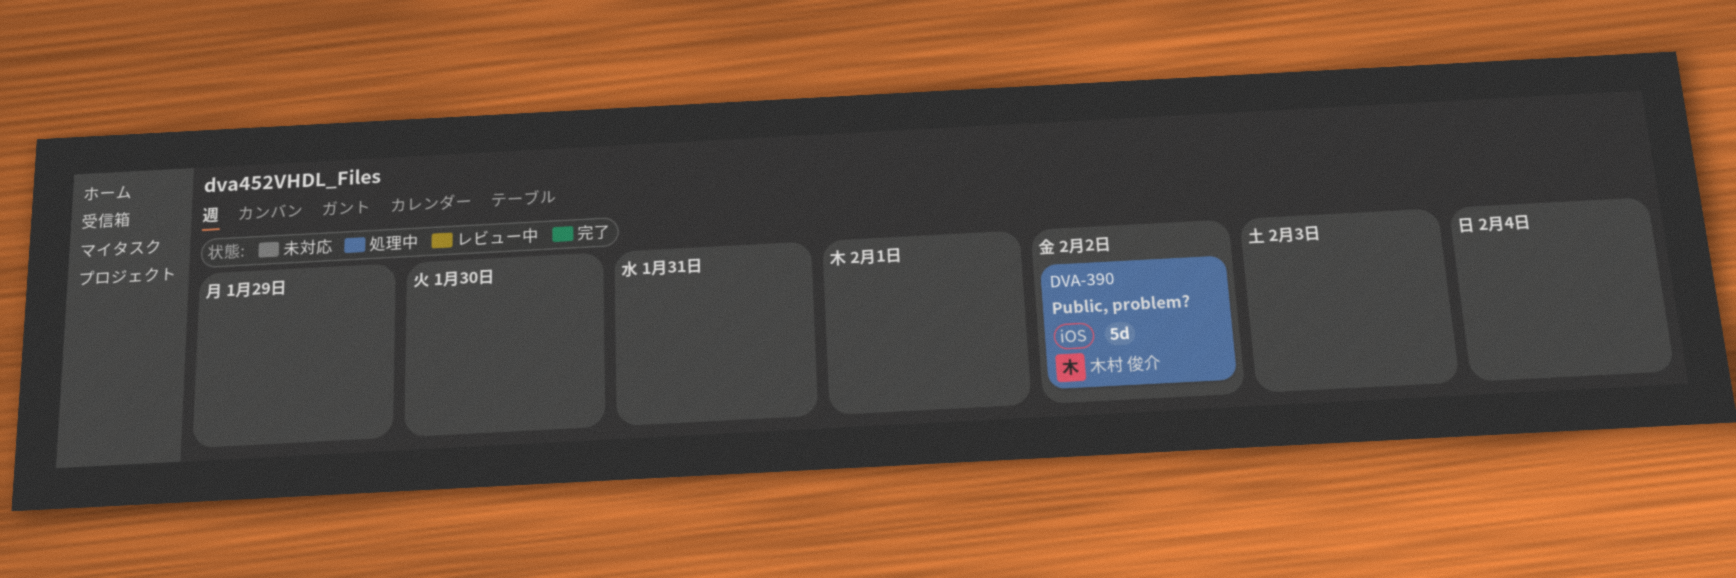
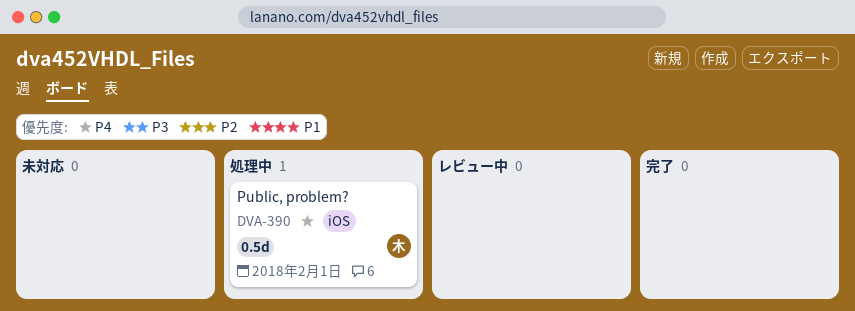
DVA-390, estimate: 5d -> 0.5d
DVA-390, due: Feb 2 -> Feb 1

